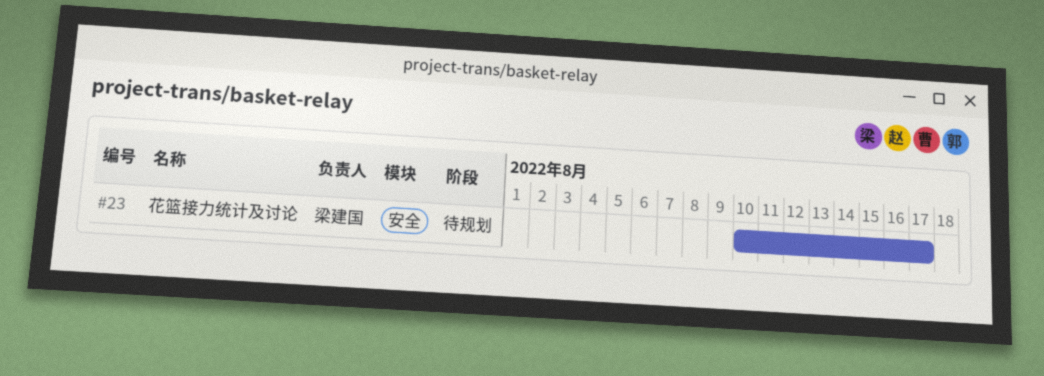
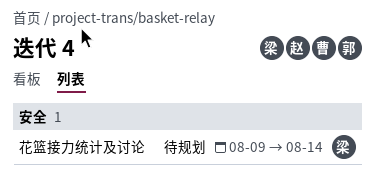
花篮接力统计及讨论, start: Aug 10 -> Aug 9
花篮接力统计及讨论, due: Aug 17 -> Aug 14

